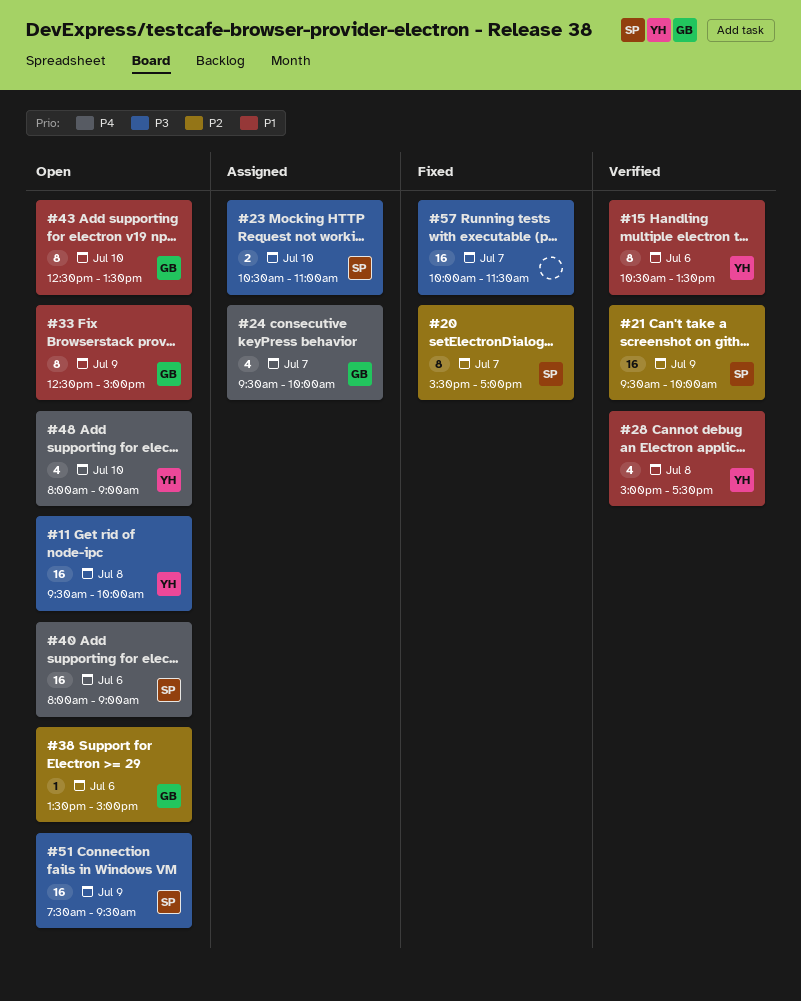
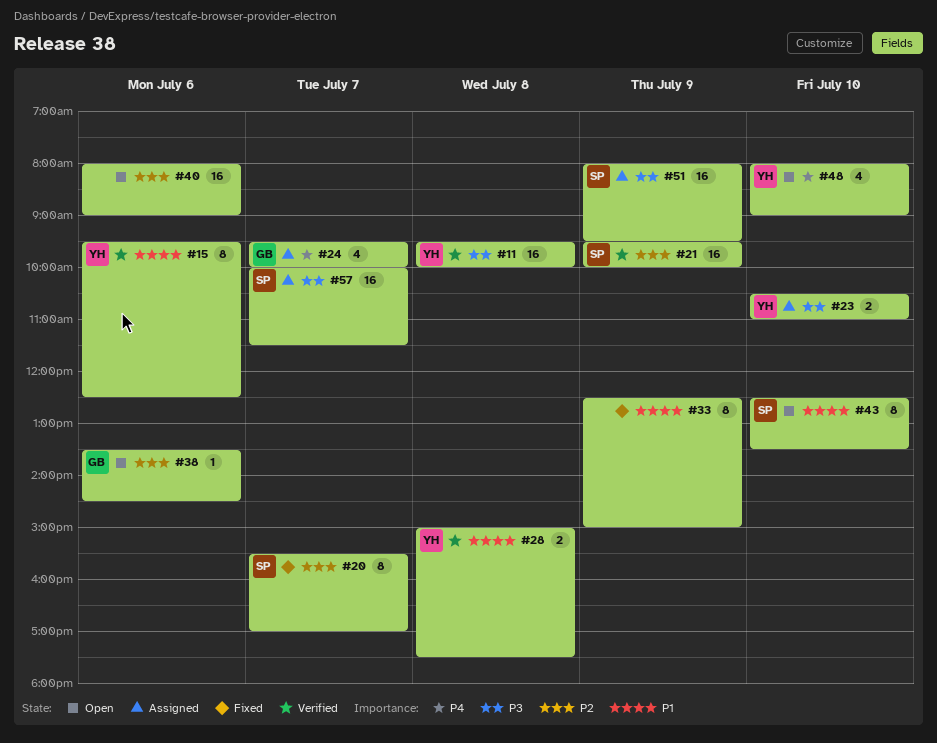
#11, status: Open -> Verified
#15, begins: 10:30 -> 09:30
#15, ends: 13:30 -> 12:30
#23, owner: SP -> YH
#28, estimate: 4 -> 2
#33, status: Open -> Fixed
#33, owner: GB -> none
#38, ends: 15:00 -> 14:30
#40, owner: SP -> none
#40, priority: P4 -> P2
#43, owner: GB -> SP
#51, status: Open -> Assigned
#51, begins: 07:30 -> 08:00
#57, status: Fixed -> Assigned
#57, owner: none -> SP

